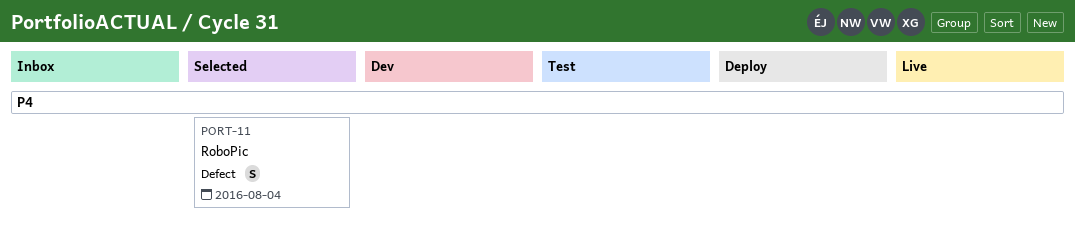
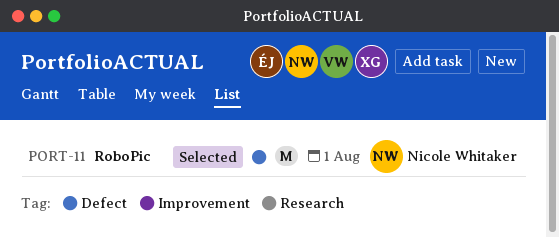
PORT-11, estimate: S -> M
PORT-11, due: Aug 4 -> Aug 1

